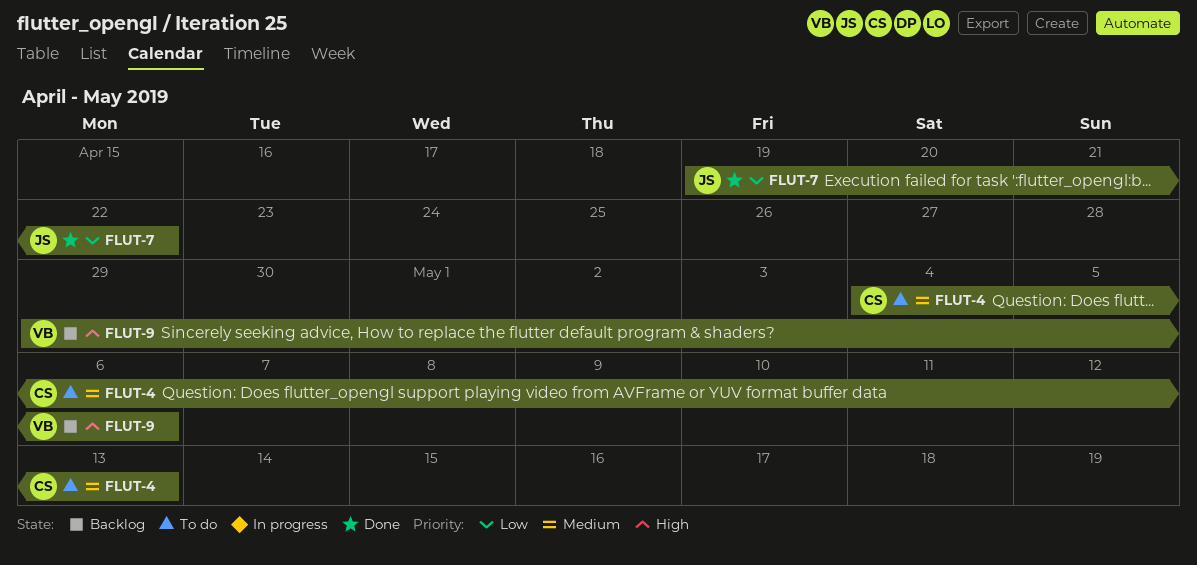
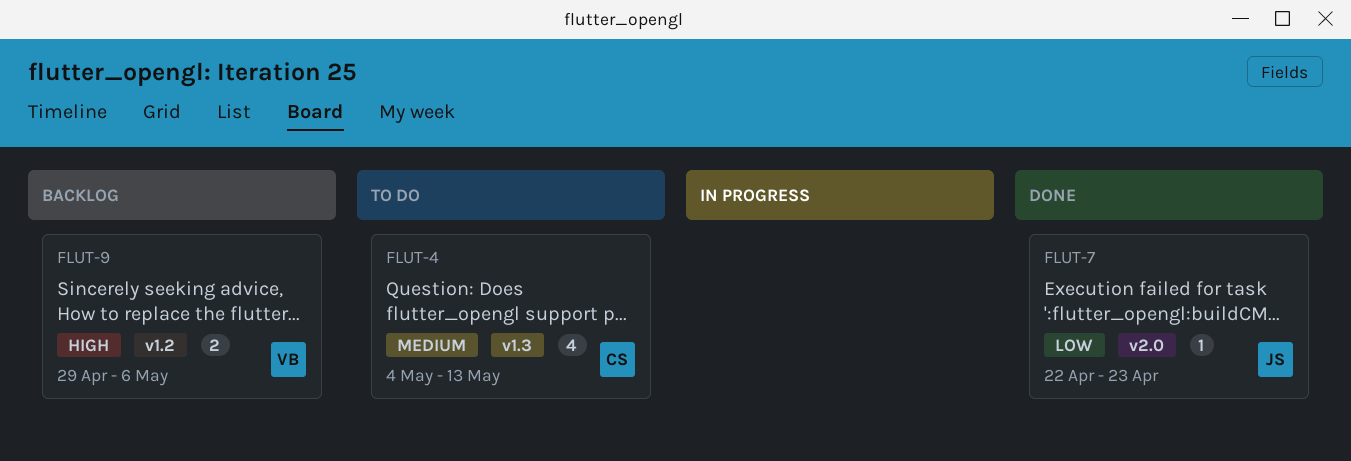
FLUT-7, start: Apr 19 -> Apr 22
FLUT-7, due: Apr 22 -> Apr 23

